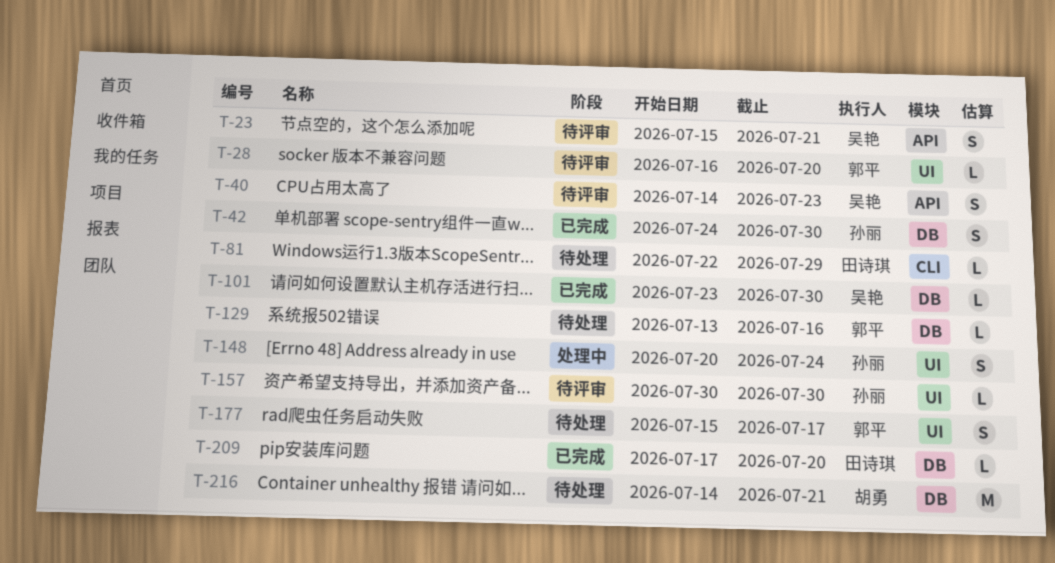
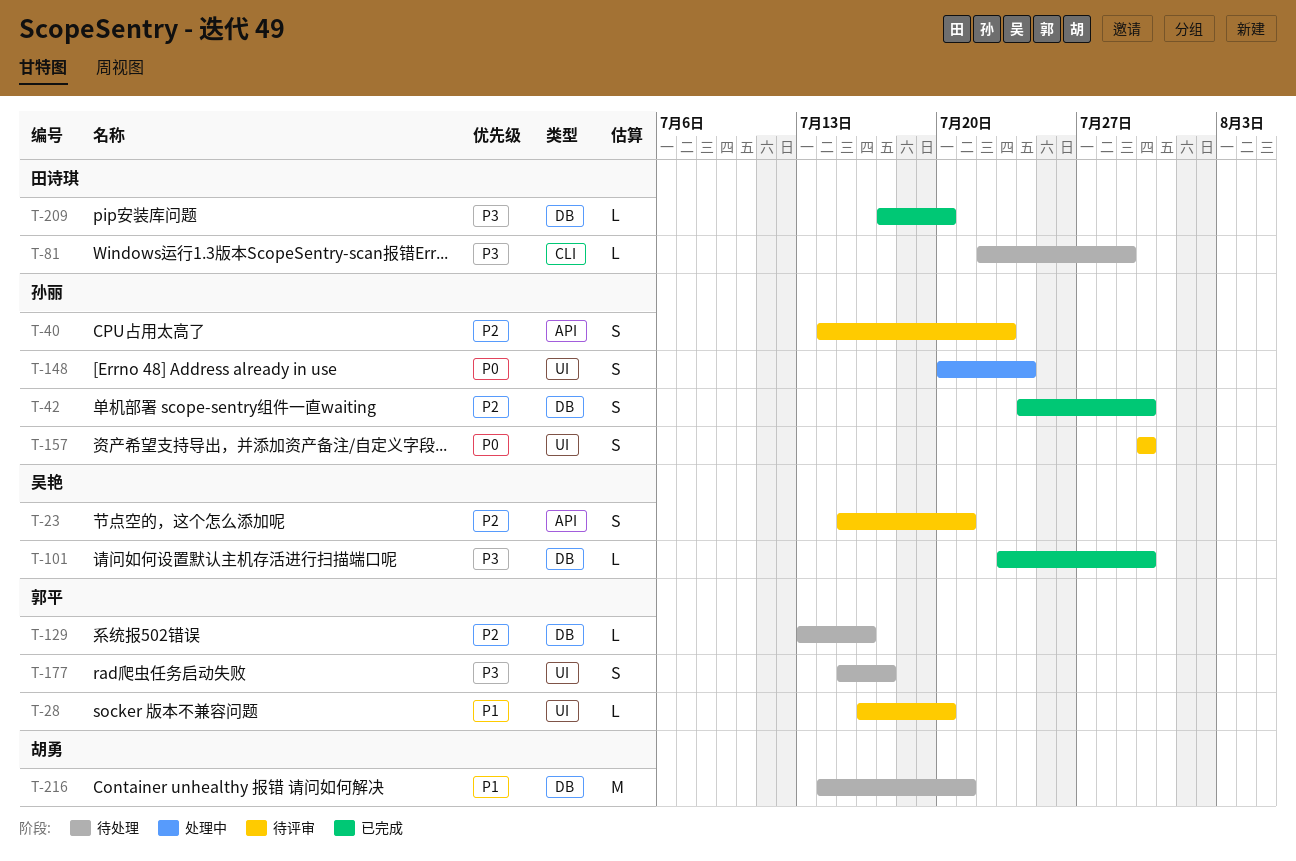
T-40, owner: 吴艳 -> 孙丽
T-157, estimate: L -> S

